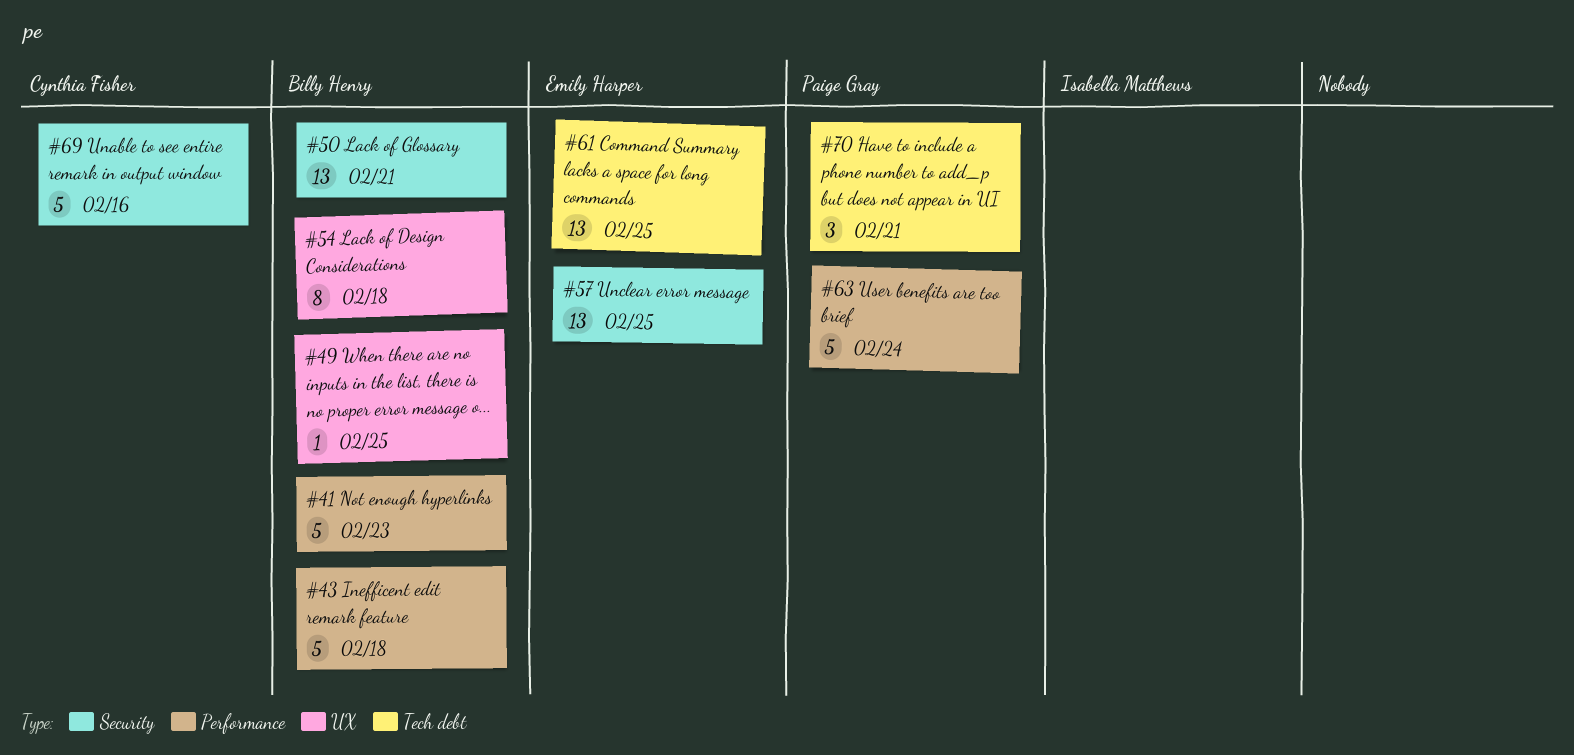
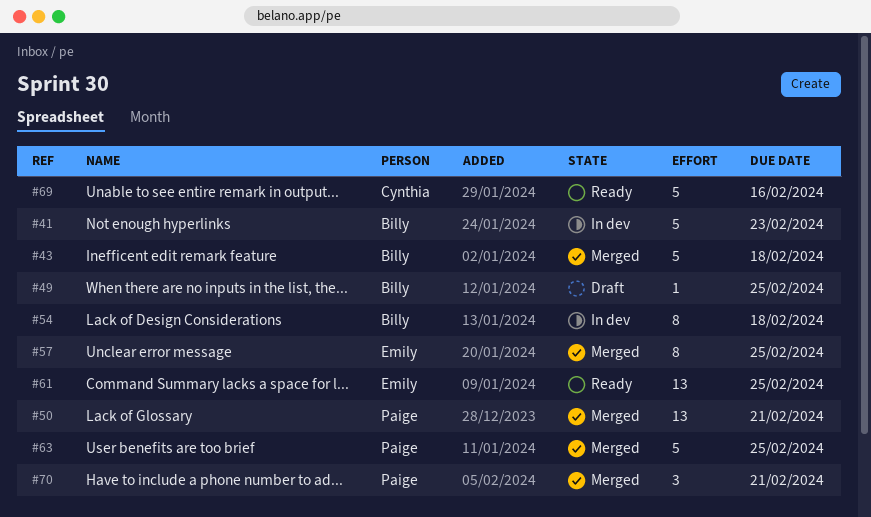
#50, owner: Billy Henry -> Paige Gray
#57, estimate: 13 -> 8
#63, due: Feb 24 -> Feb 25

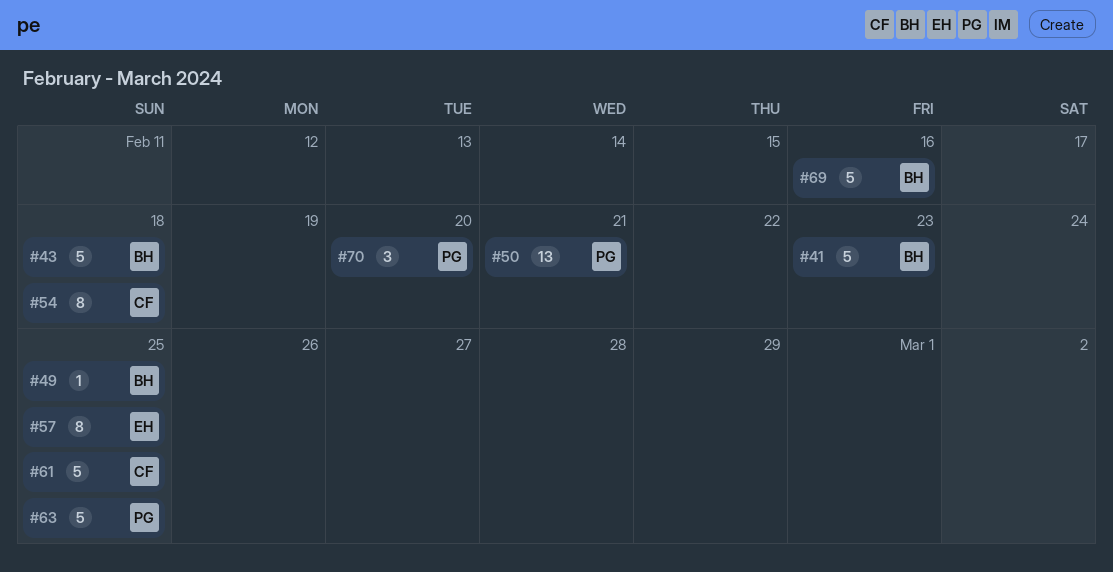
#54, owner: Billy -> Cynthia
#61, owner: Emily -> Cynthia
#61, estimate: 13 -> 5
#69, owner: Cynthia -> Billy
#70, due: Feb 21 -> Feb 20

